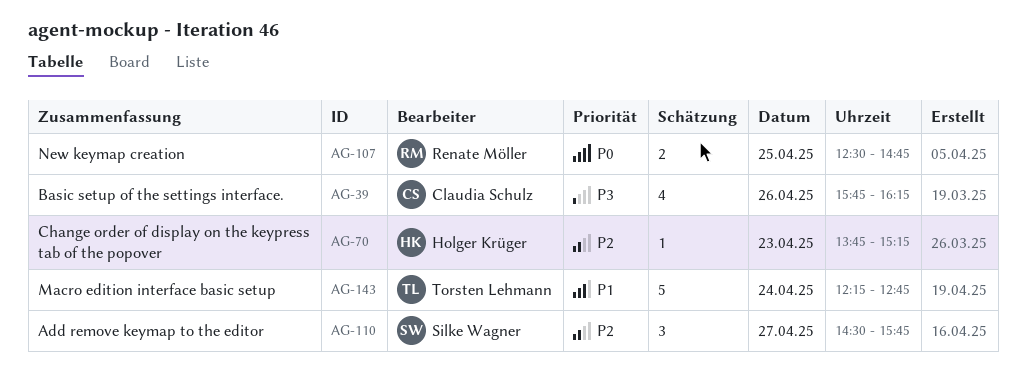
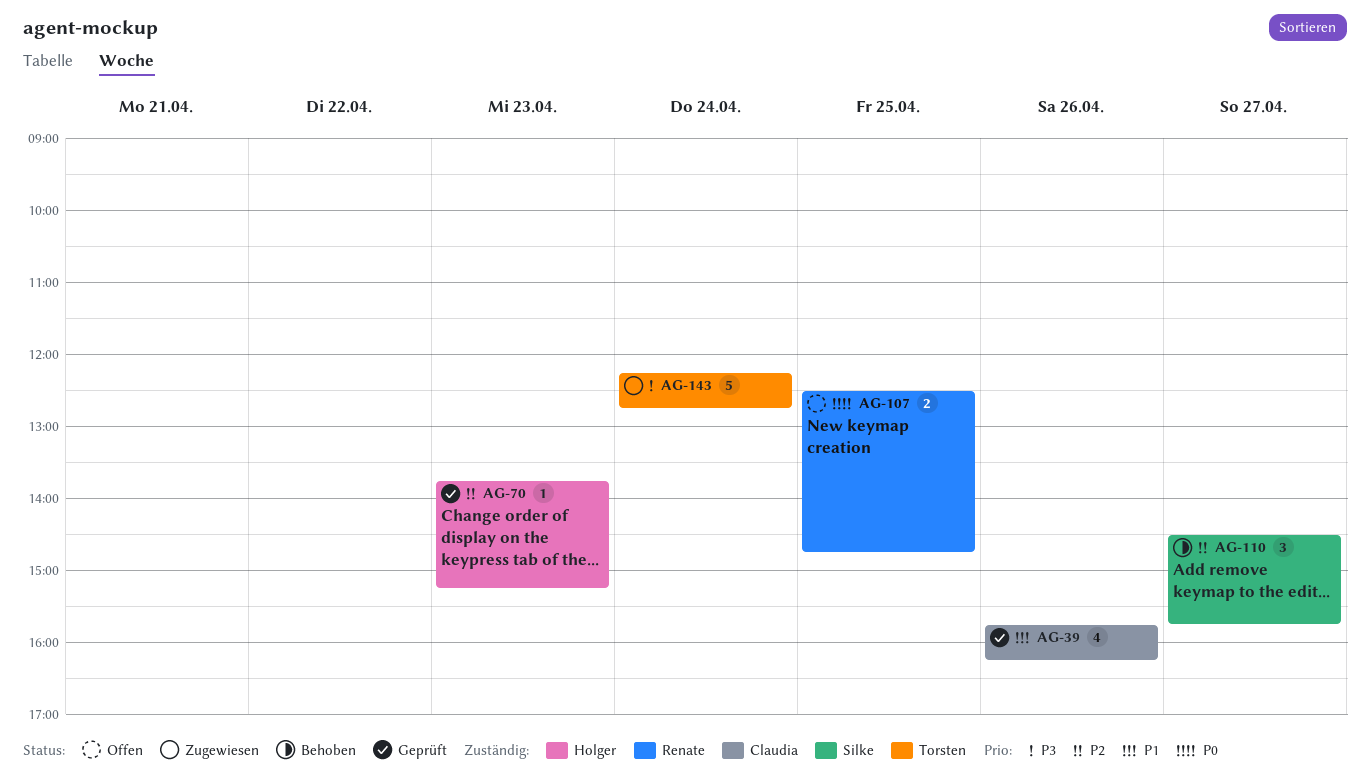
AG-39, priority: P3 -> P1
AG-143, priority: P1 -> P3

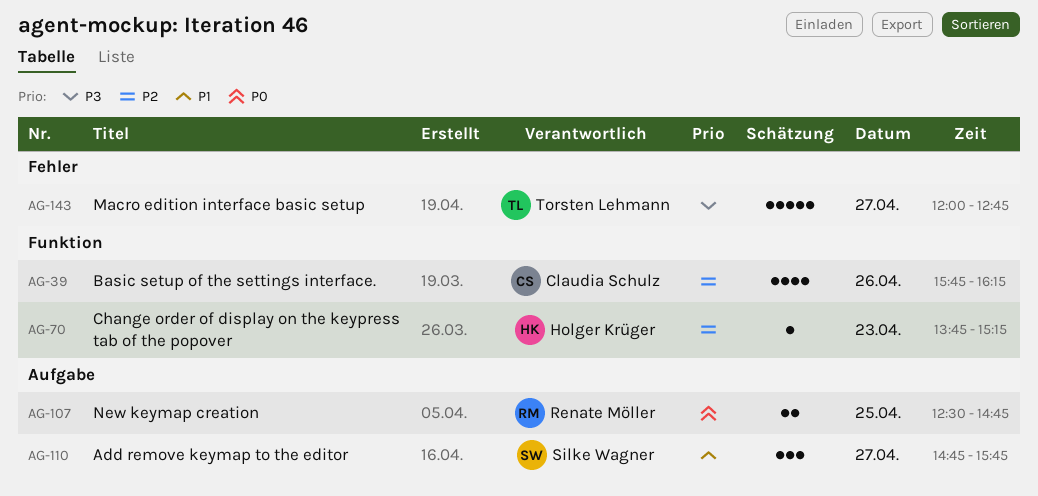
AG-39, priority: P1 -> P2
AG-110, priority: P2 -> P1
AG-110, begins: 14:30 -> 14:45
AG-143, day: Apr 24 -> Apr 27
AG-143, begins: 12:15 -> 12:00

